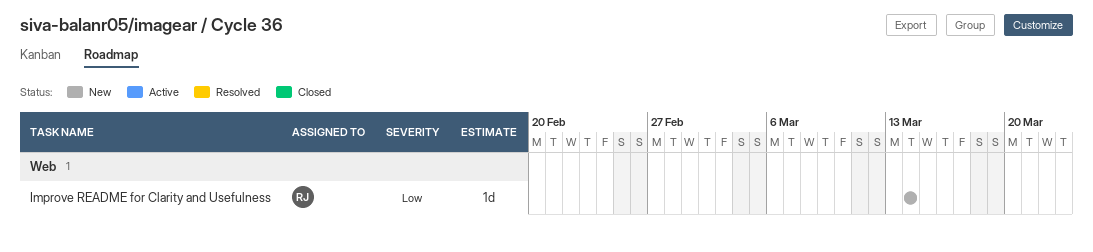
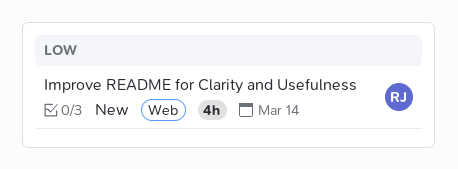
Improve README for Clarity and Usefulness, estimate: 1d -> 4h

